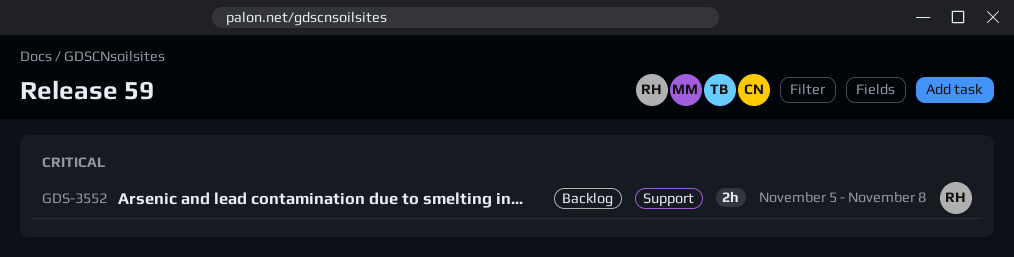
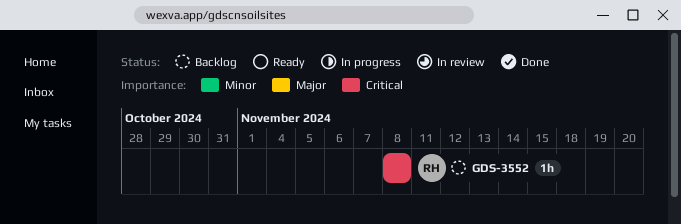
GDS-3552, estimate: 2h -> 1h
GDS-3552, start: Nov 5 -> Nov 8

